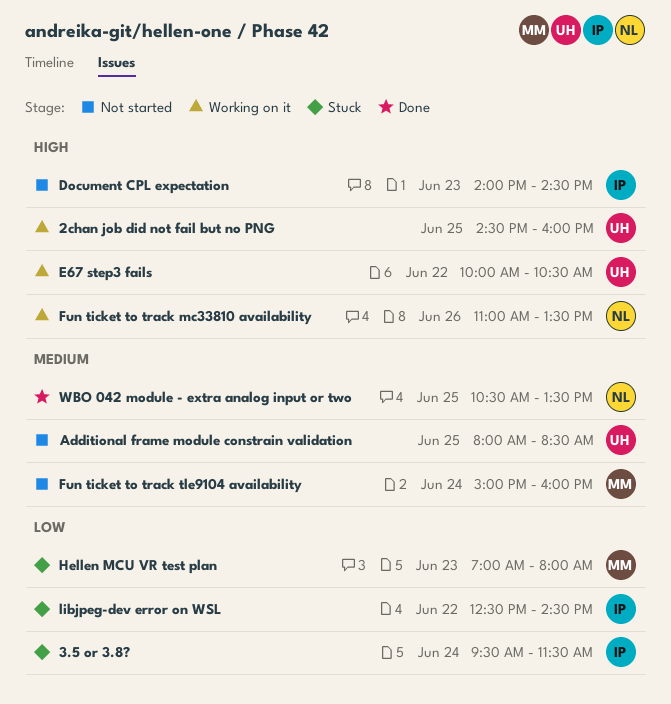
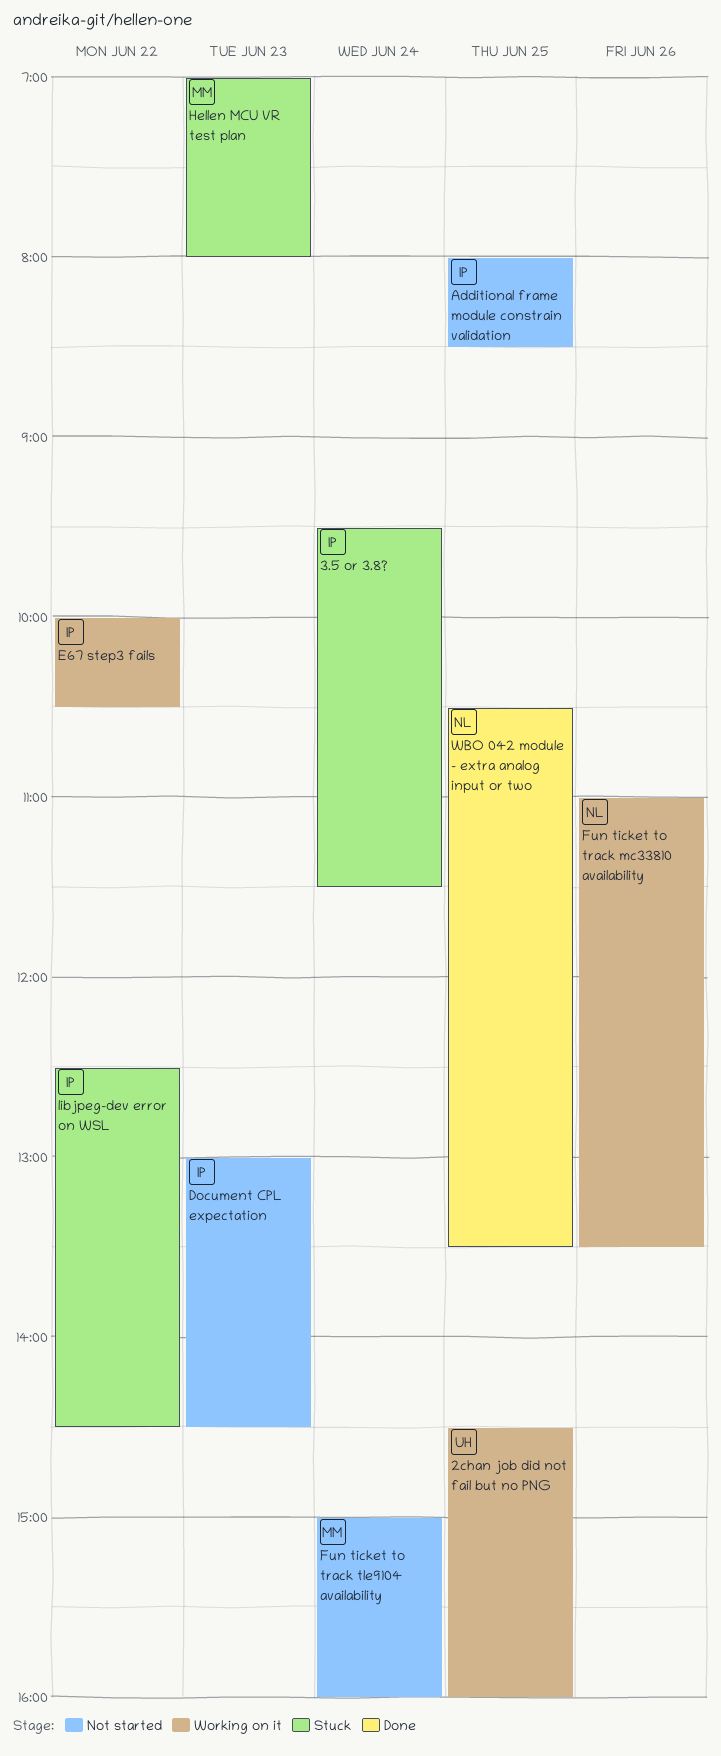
Additional frame module constrain validation, owner: UH -> IP
Document CPL expectation, begins: 14:00 -> 13:00
E67 step3 fails, owner: UH -> IP

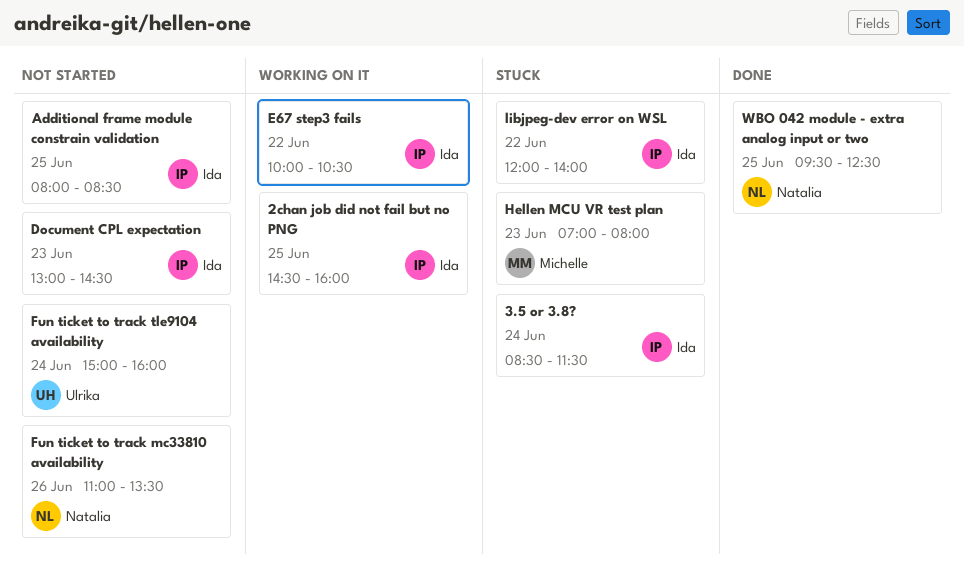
2chan job did not fail but no PNG, owner: Ulrika -> Ida
3.5 or 3.8?, begins: 09:30 -> 08:30
Fun ticket to track mc33810 availability, status: Working on it -> Not started
Fun ticket to track tle9104 availability, owner: Michelle -> Ulrika
libjpeg-dev error on WSL, begins: 12:30 -> 12:00
libjpeg-dev error on WSL, ends: 14:30 -> 14:00
WBO 042 module - extra analog input or two, begins: 10:30 -> 09:30
WBO 042 module - extra analog input or two, ends: 13:30 -> 12:30

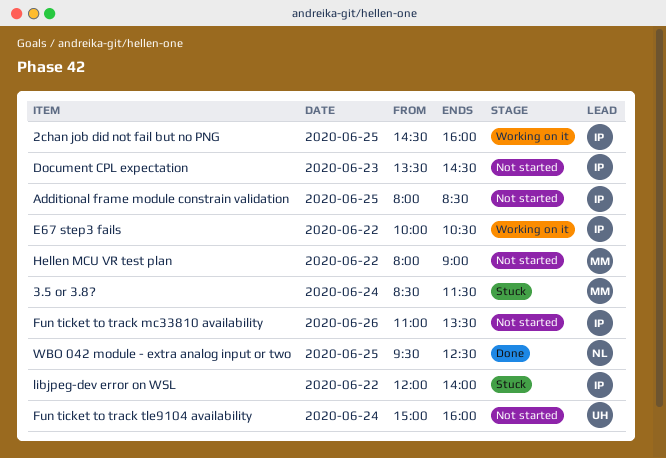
3.5 or 3.8?, owner: Ida -> Michelle
Document CPL expectation, begins: 13:00 -> 13:30
Fun ticket to track mc33810 availability, owner: Natalia -> Ida
Hellen MCU VR test plan, status: Stuck -> Not started
Hellen MCU VR test plan, day: Jun 23 -> Jun 22
Hellen MCU VR test plan, begins: 07:00 -> 08:00
Hellen MCU VR test plan, ends: 08:00 -> 09:00

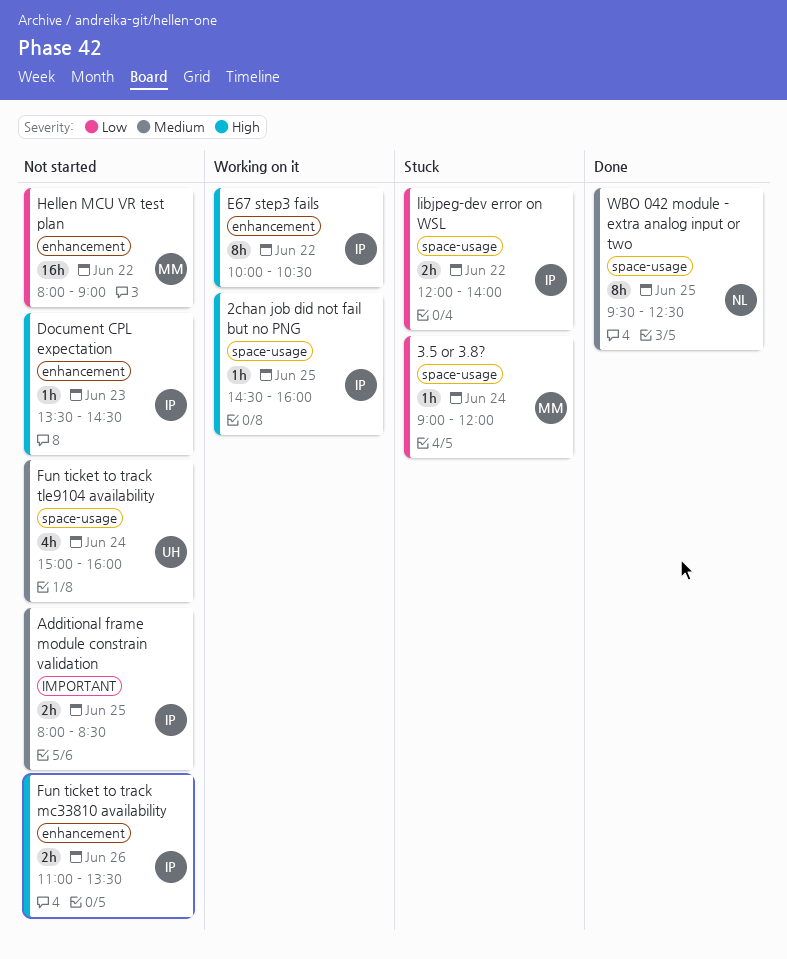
3.5 or 3.8?, begins: 08:30 -> 09:00
3.5 or 3.8?, ends: 11:30 -> 12:00

